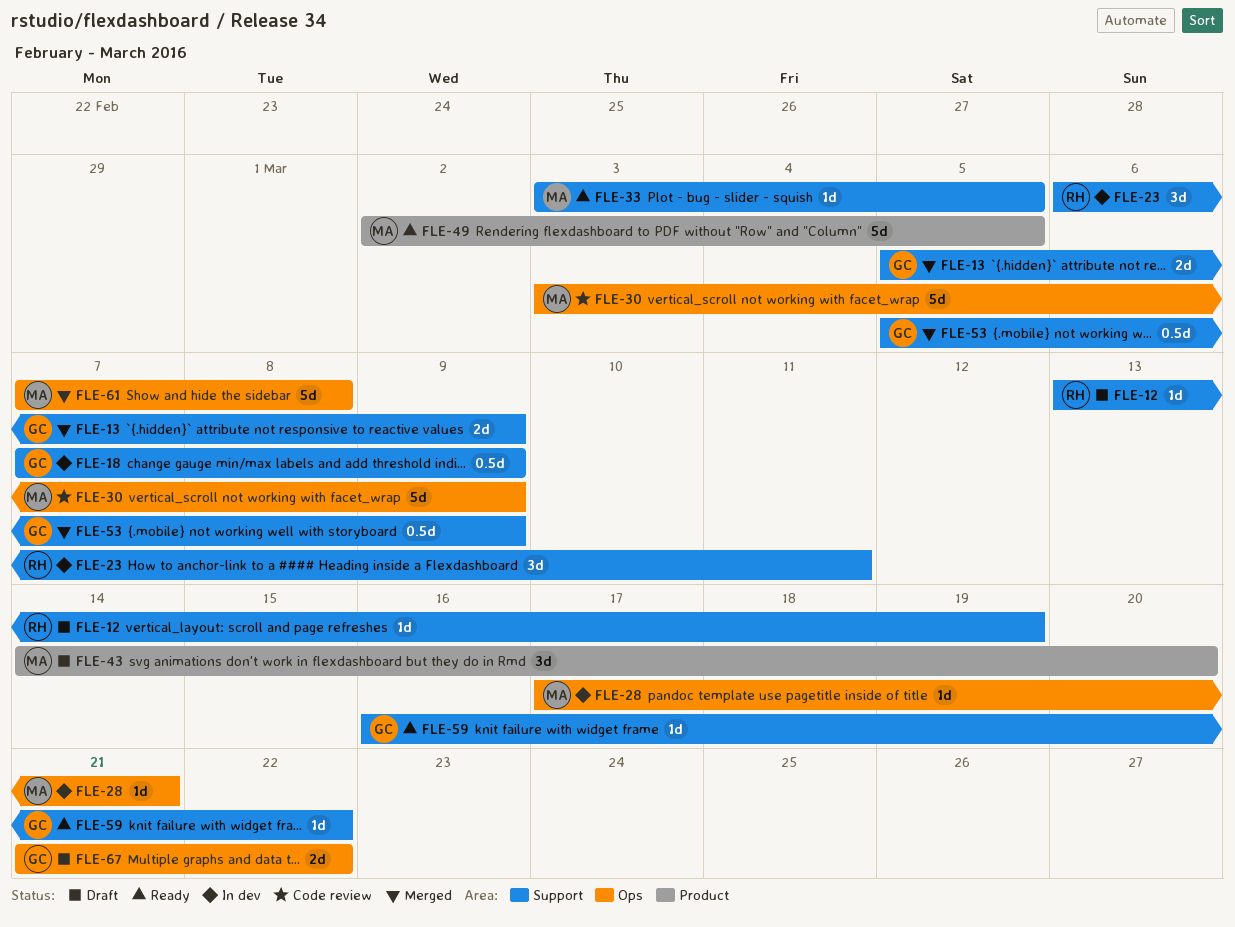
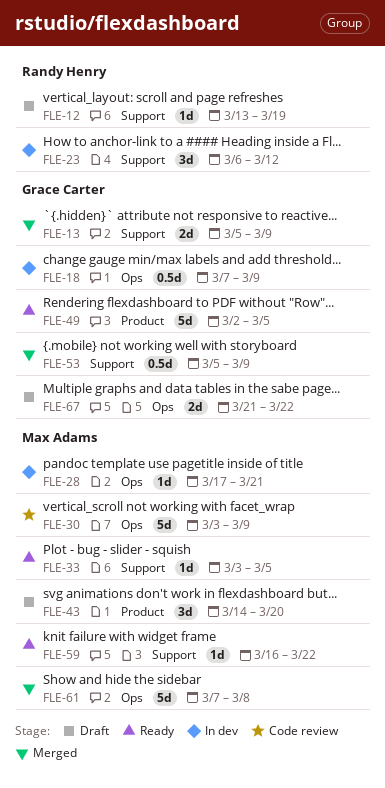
FLE-18, label: Support -> Ops
FLE-23, due: Mar 11 -> Mar 12
FLE-49, owner: Max Adams -> Grace Carter
FLE-59, owner: Grace Carter -> Max Adams

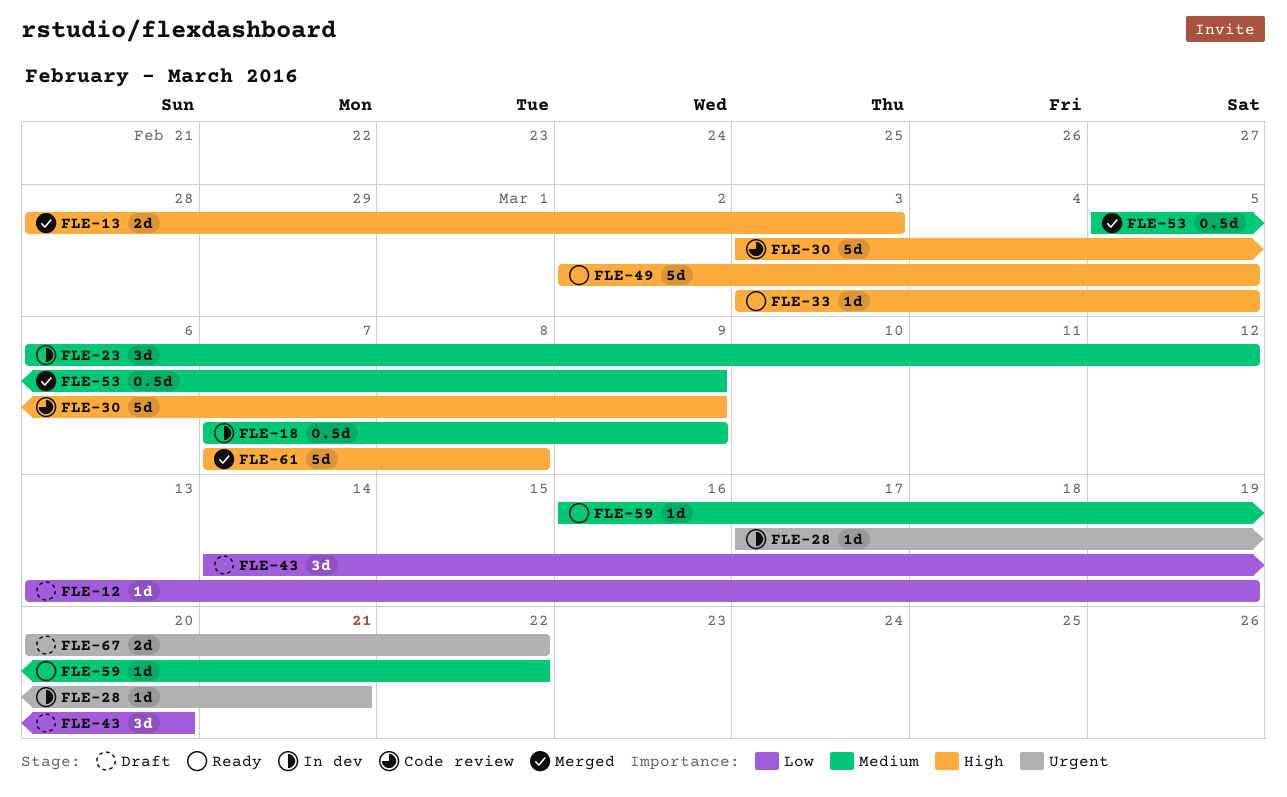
FLE-13, start: Mar 5 -> Feb 28
FLE-13, due: Mar 9 -> Mar 3
FLE-67, start: Mar 21 -> Mar 20

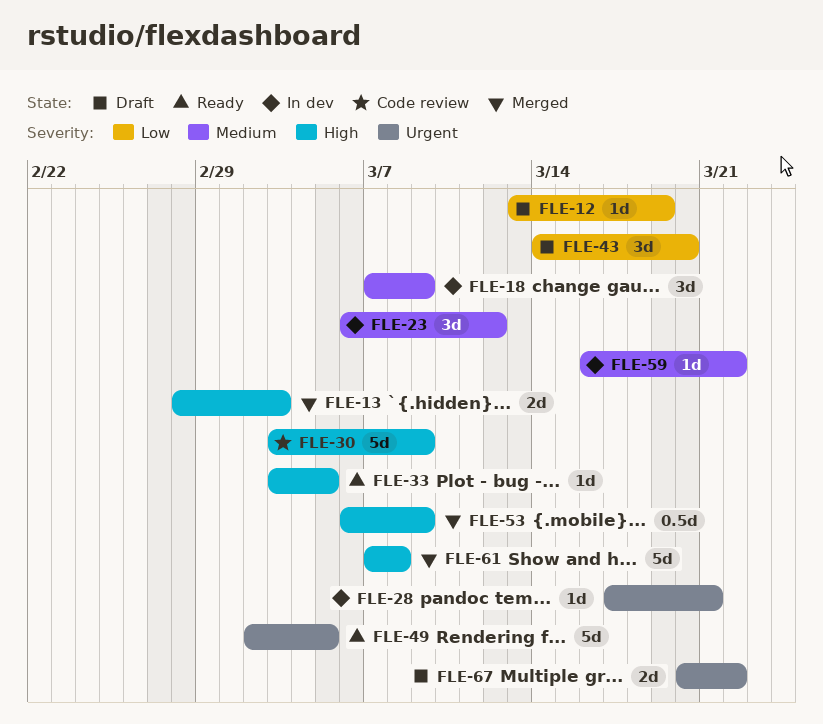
FLE-18, estimate: 0.5d -> 3d
FLE-49, priority: High -> Urgent
FLE-53, priority: Medium -> High
FLE-53, start: Mar 5 -> Mar 6
FLE-59, status: Ready -> In dev

